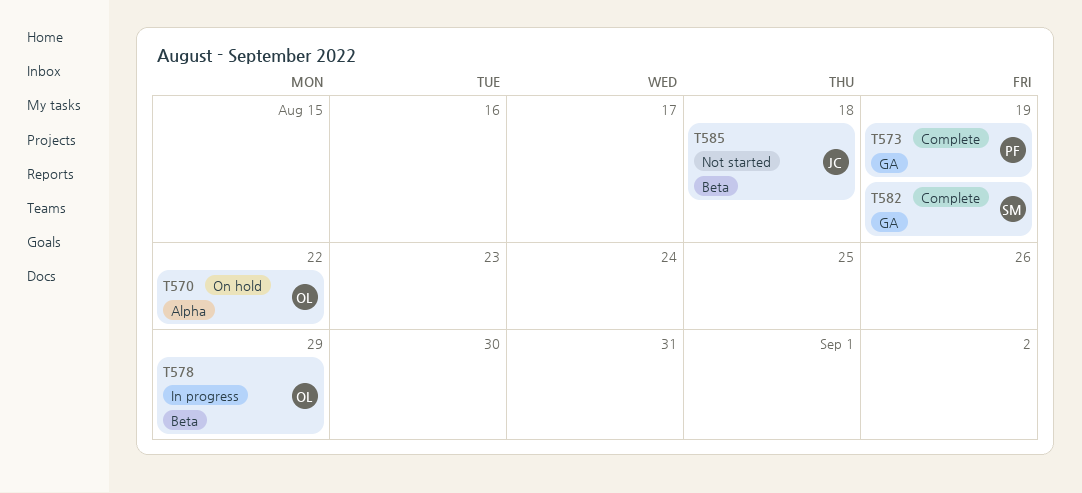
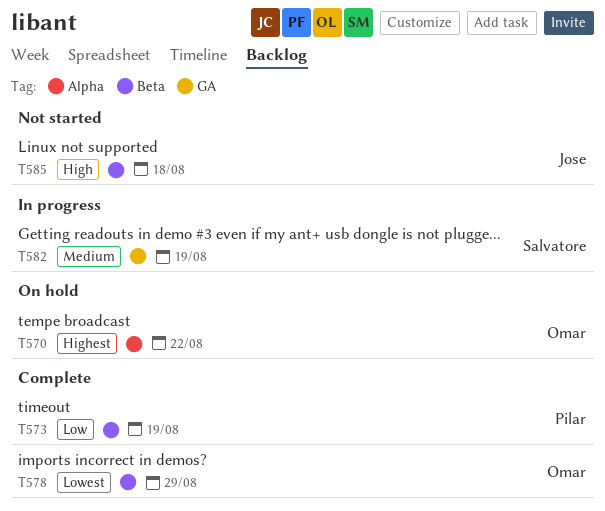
T573, label: GA -> Beta
T578, status: In progress -> Complete
T582, status: Complete -> In progress

